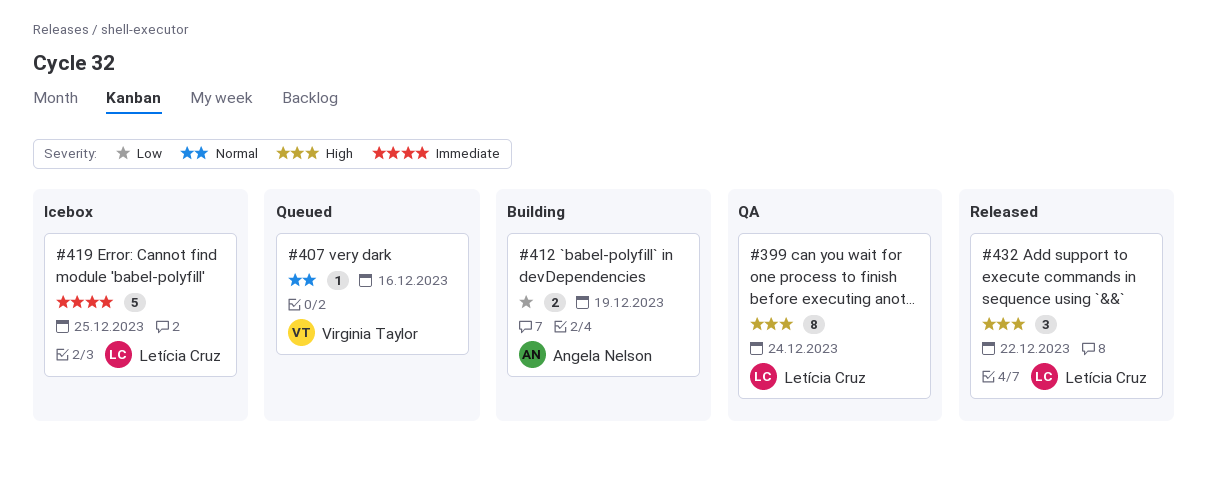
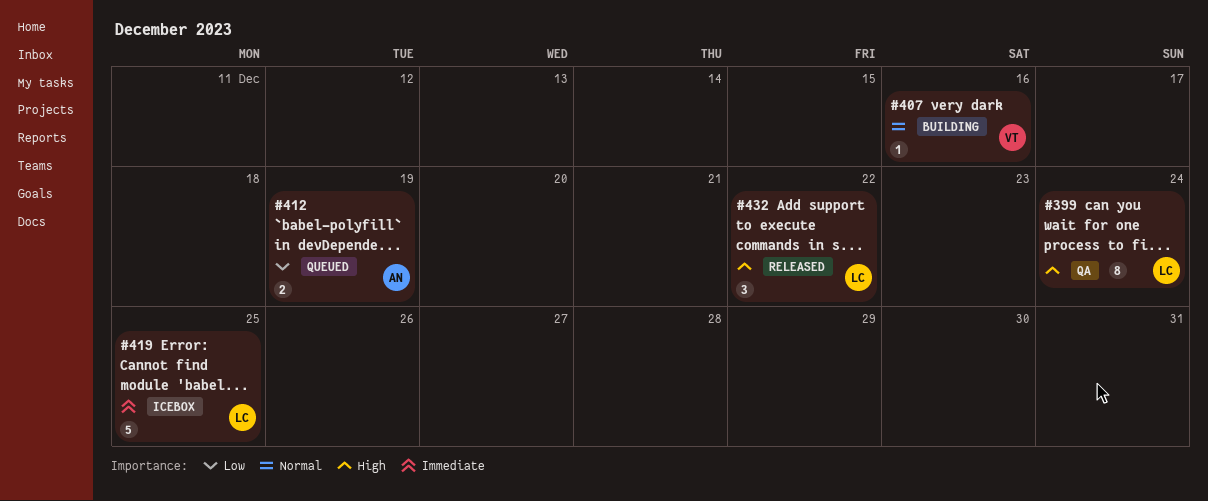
#407, status: Queued -> Building
#412, status: Building -> Queued

